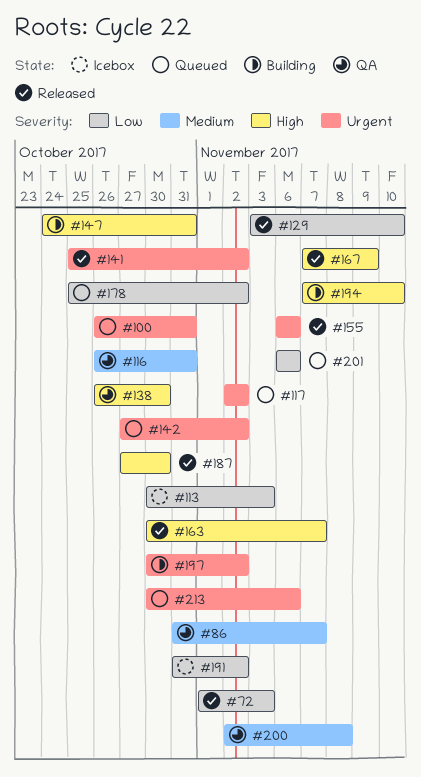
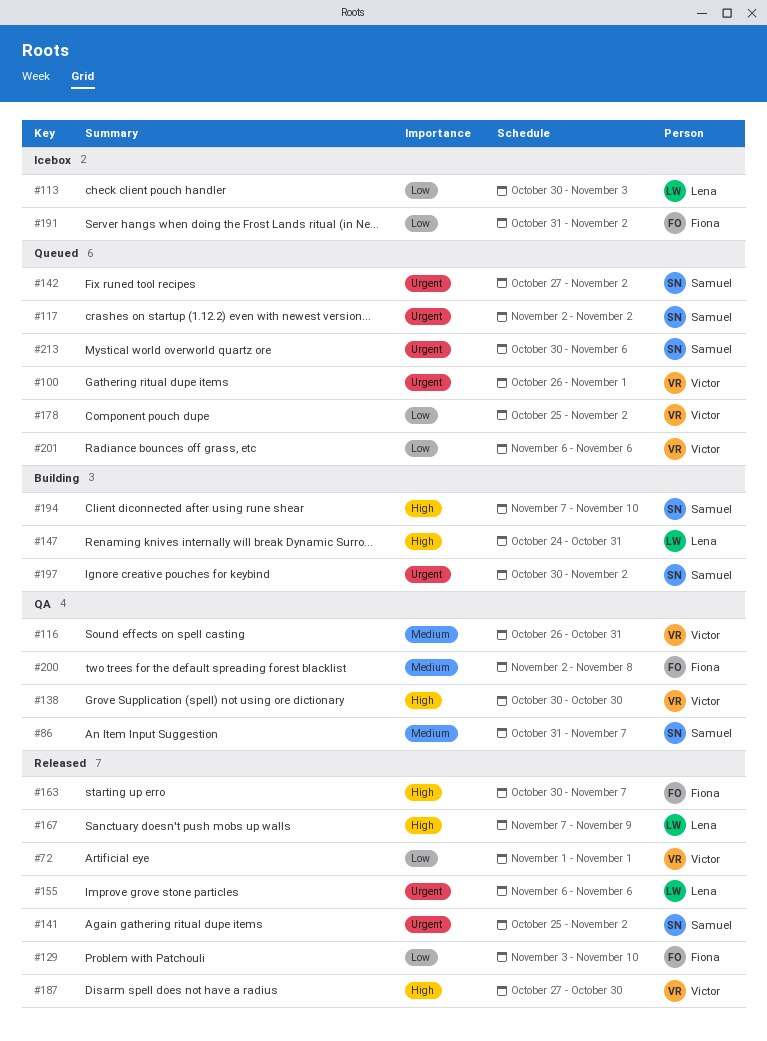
#72, due: Nov 3 -> Nov 1
#100, due: Oct 31 -> Nov 1
#138, start: Oct 26 -> Oct 30

